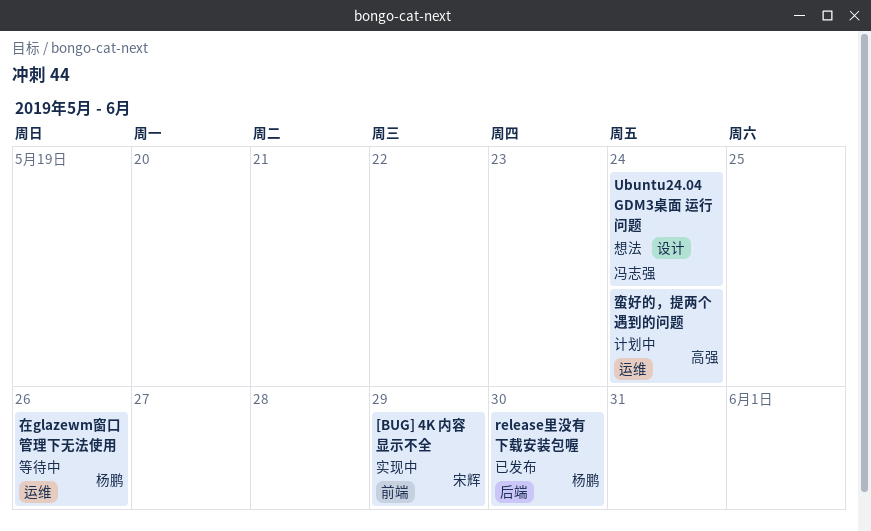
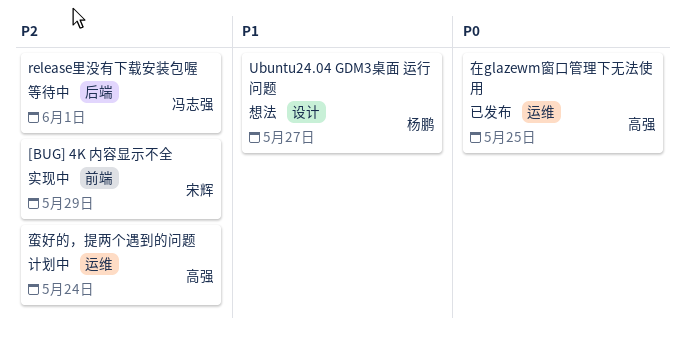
release里没有下载安装包喔, status: 已发布 -> 等待中
release里没有下载安装包喔, owner: 杨鹏 -> 冯志强
release里没有下载安装包喔, due: May 30 -> Jun 1
Ubuntu24.04 GDM3桌面 运行问题, owner: 冯志强 -> 杨鹏
Ubuntu24.04 GDM3桌面 运行问题, due: May 24 -> May 27
在glazewm窗口管理下无法使用, status: 等待中 -> 已发布
在glazewm窗口管理下无法使用, owner: 杨鹏 -> 高强
在glazewm窗口管理下无法使用, due: May 26 -> May 25

